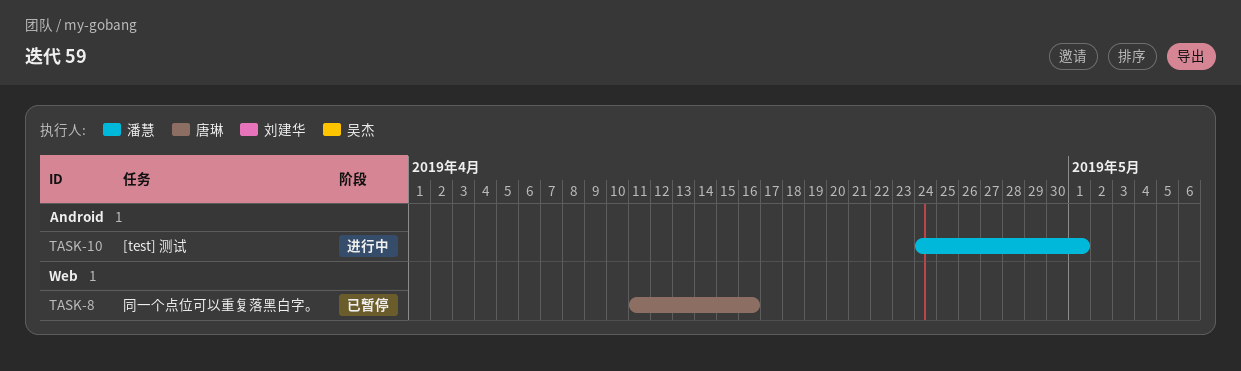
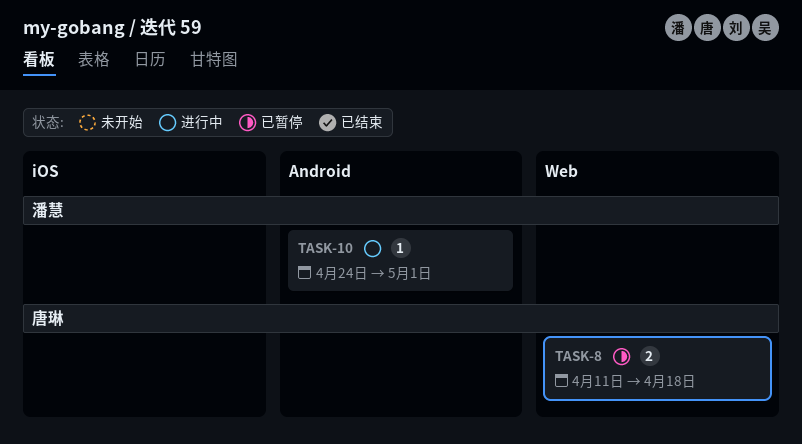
TASK-8, due: Apr 16 -> Apr 18

